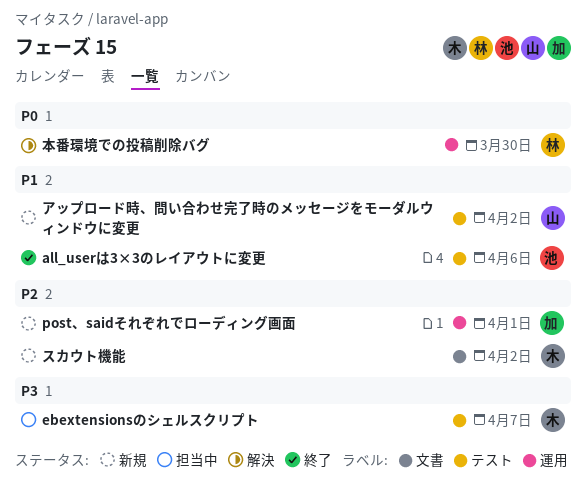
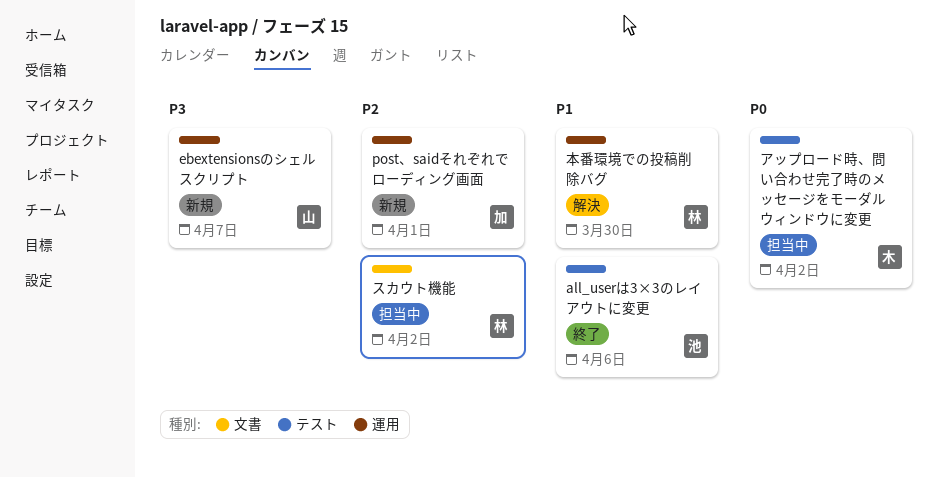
ebextensionsのシェルスクリプト, status: 担当中 -> 新規
ebextensionsのシェルスクリプト, owner: 木 -> 山
ebextensionsのシェルスクリプト, label: テスト -> 運用
アップロード時、問い合わせ完了時のメッセージをモーダルウィンドウに変更, status: 新規 -> 担当中
アップロード時、問い合わせ完了時のメッセージをモーダルウィンドウに変更, owner: 山 -> 木
アップロード時、問い合わせ完了時のメッセージをモーダルウィンドウに変更, priority: P1 -> P0
スカウト機能, status: 新規 -> 担当中
スカウト機能, owner: 木 -> 林
本番環境での投稿削除バグ, priority: P0 -> P1

